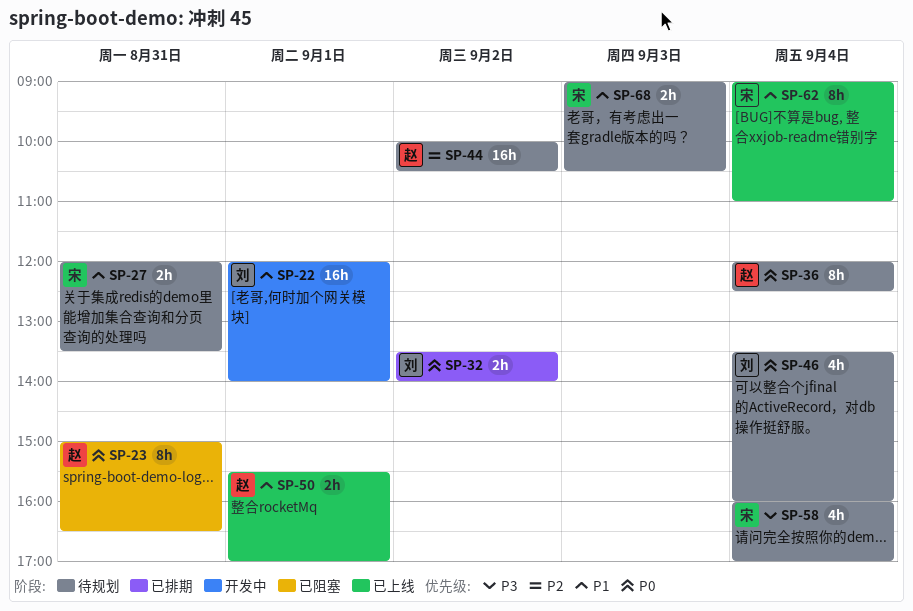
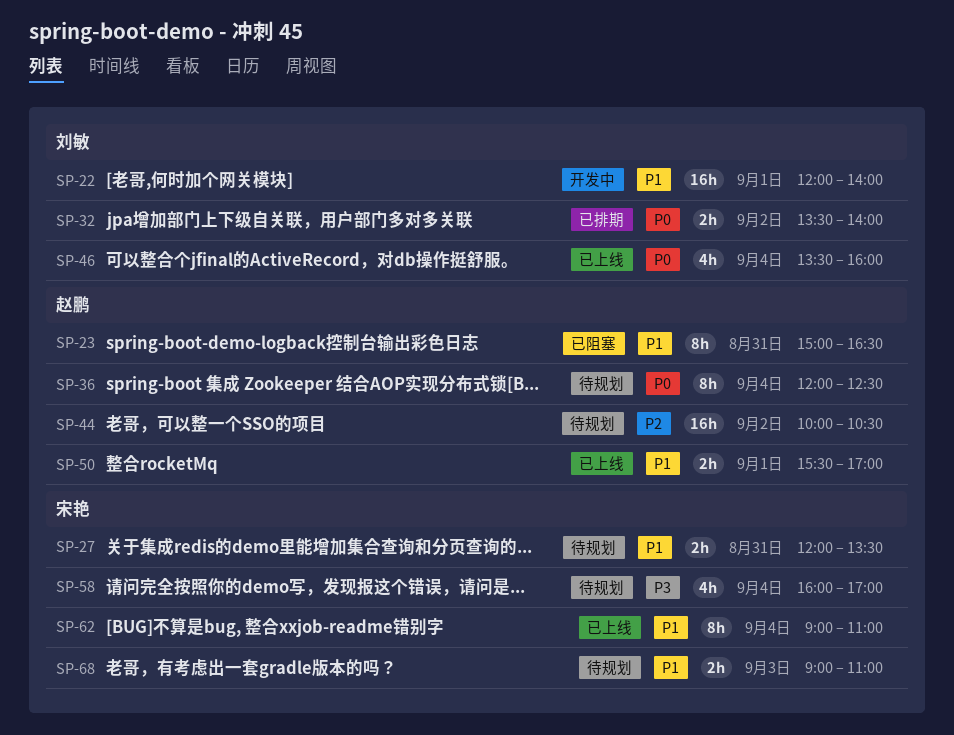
SP-23, priority: P0 -> P1
SP-46, status: 待规划 -> 已上线
SP-68, ends: 10:30 -> 11:00

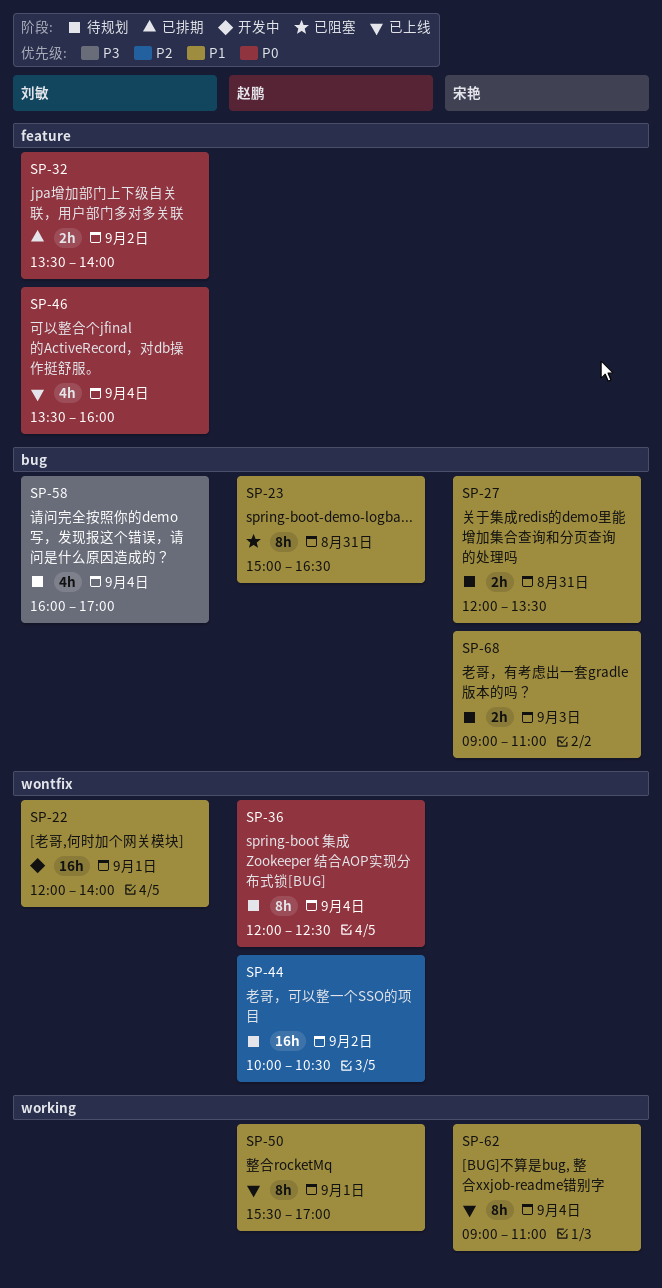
SP-50, estimate: 2h -> 8h
SP-58, owner: 宋艳 -> 刘敏

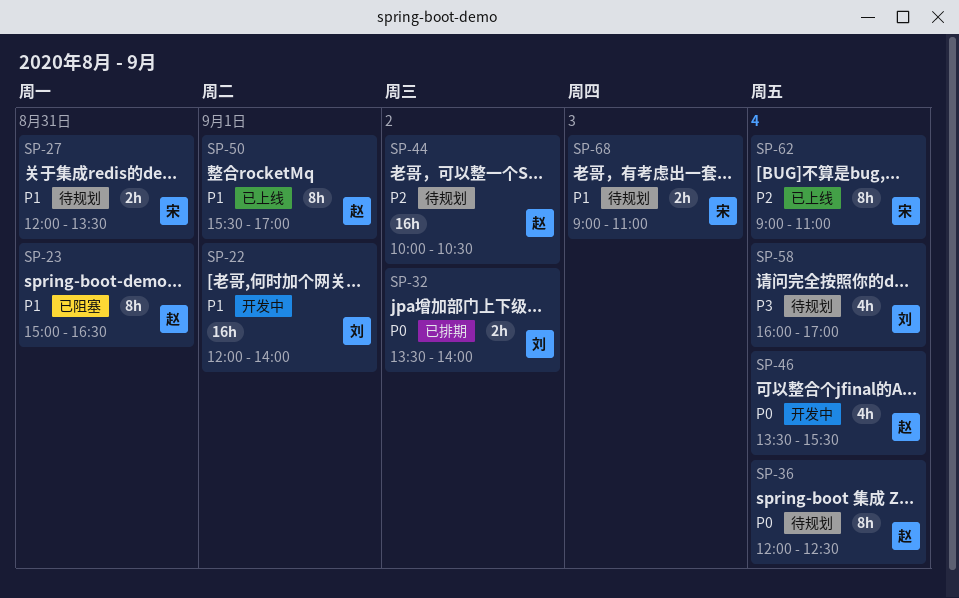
SP-46, status: 已上线 -> 开发中
SP-46, owner: 刘敏 -> 赵鹏
SP-46, ends: 16:00 -> 15:30
SP-62, priority: P1 -> P2

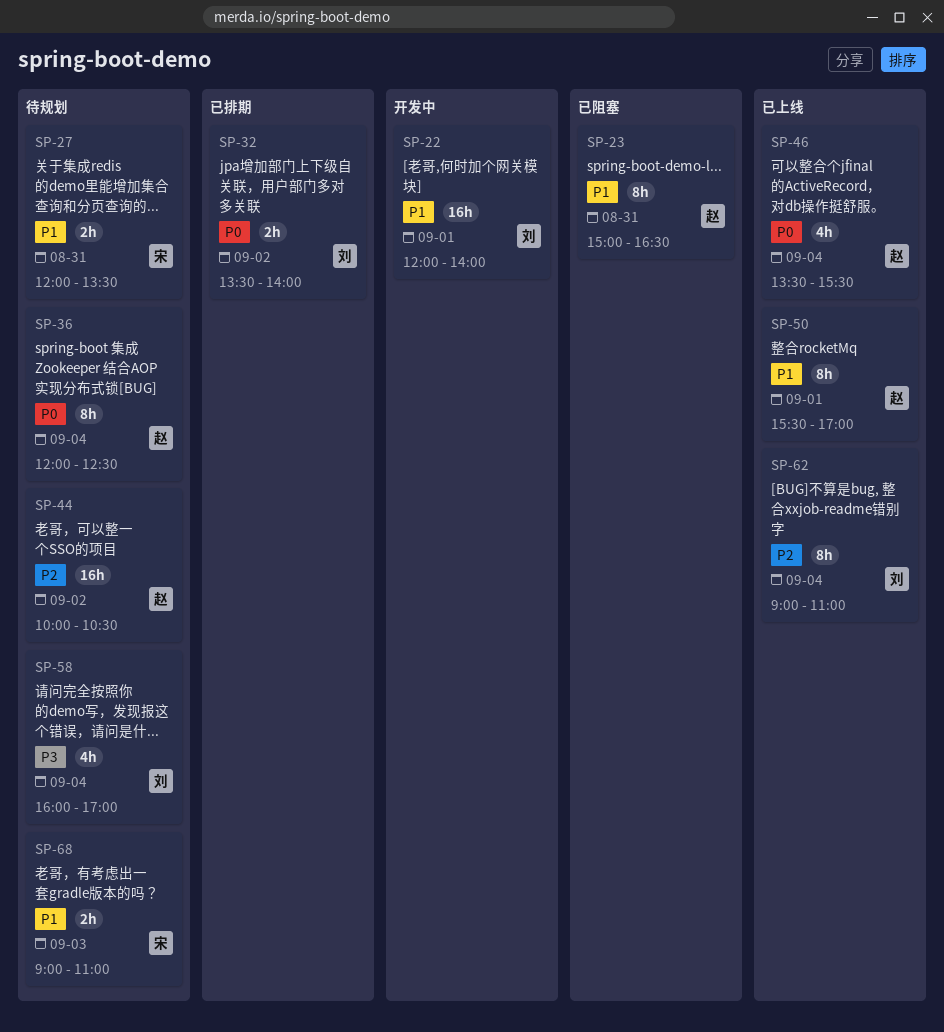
SP-46, status: 开发中 -> 已上线
SP-62, owner: 宋 -> 刘

